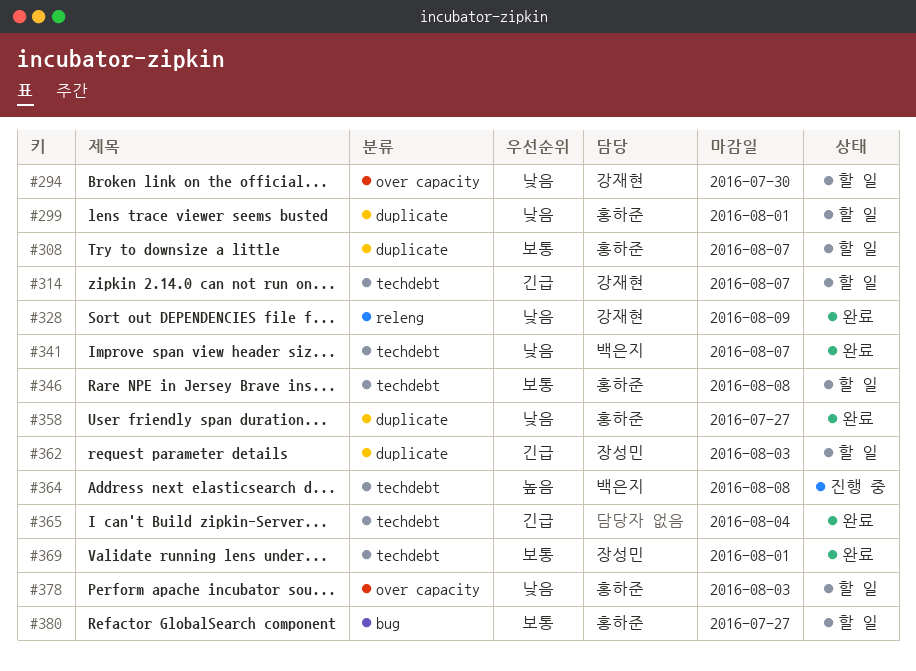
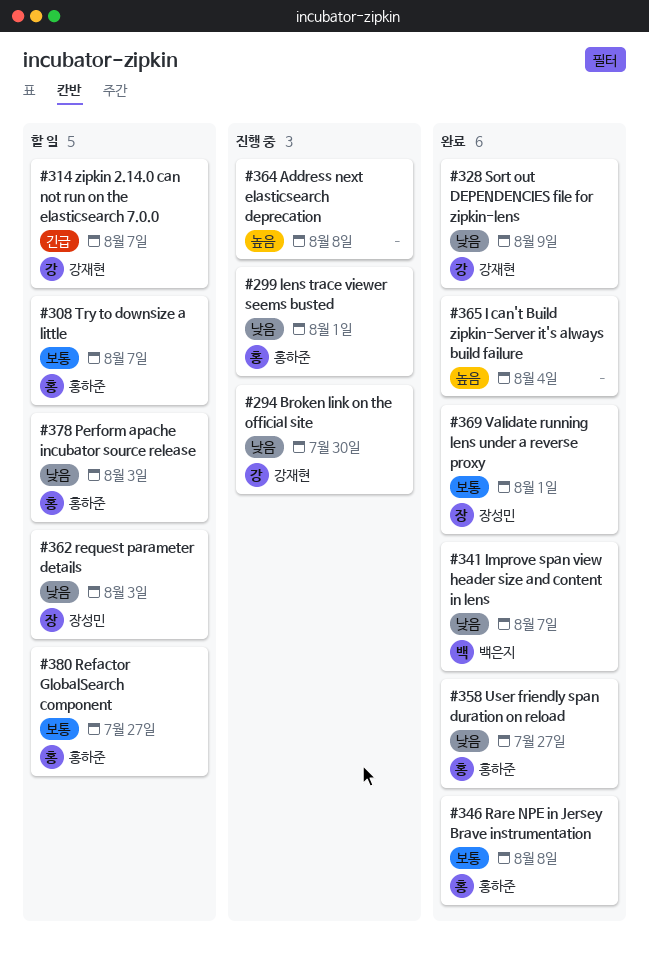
#294, status: 할 일 -> 진행 중
#299, status: 할 일 -> 진행 중
#346, status: 할 일 -> 완료
#362, priority: 긴급 -> 낮음
#364, owner: 백은지 -> none
#365, priority: 긴급 -> 높음

